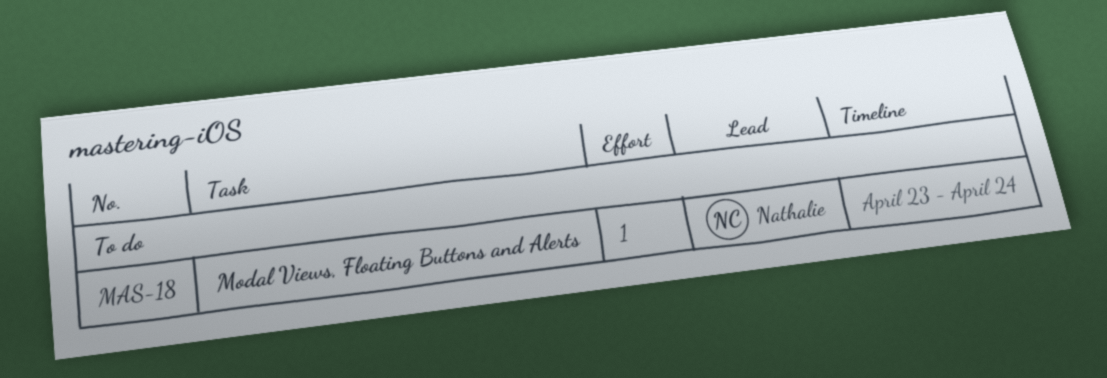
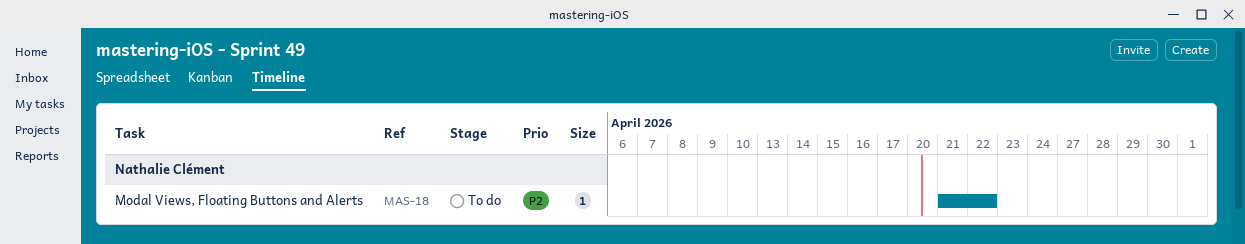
MAS-18, start: Apr 23 -> Apr 21
MAS-18, due: Apr 24 -> Apr 22

